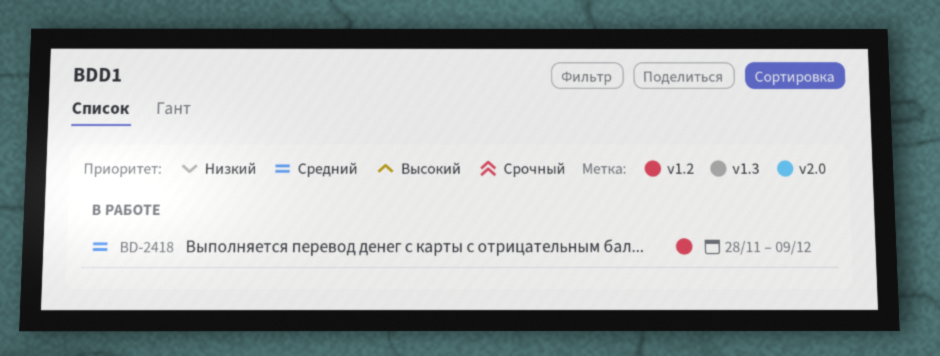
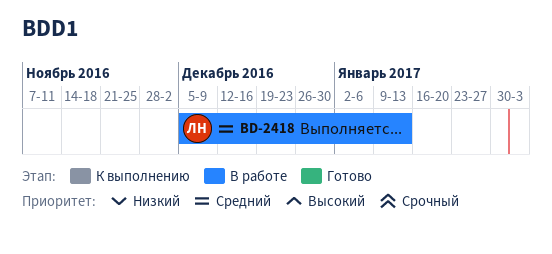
BD-2418, start: Nov 28 -> Dec 5
BD-2418, due: Dec 9 -> Jan 13

